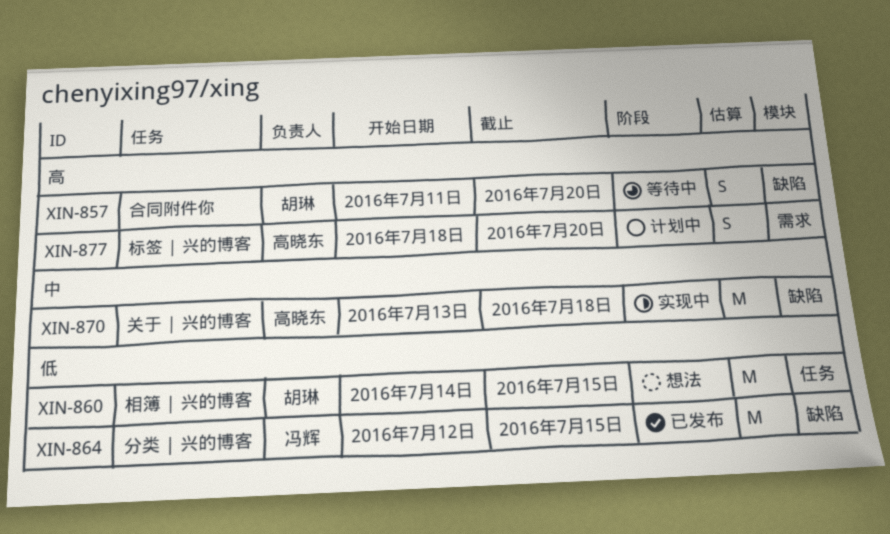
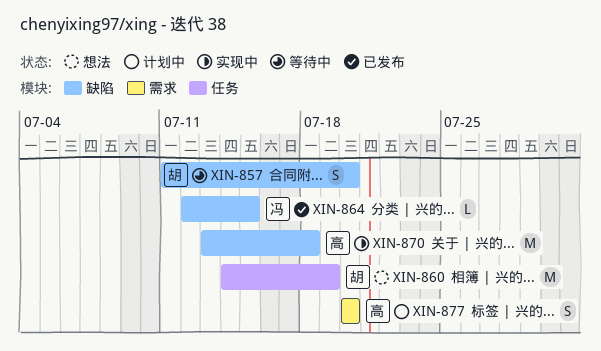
XIN-860, due: Jul 15 -> Jul 19
XIN-864, estimate: M -> L
XIN-877, start: Jul 18 -> Jul 20

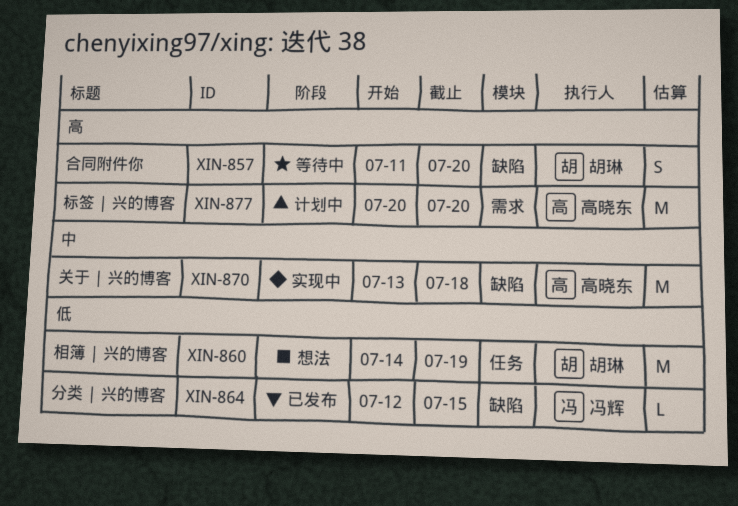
XIN-877, estimate: S -> M

